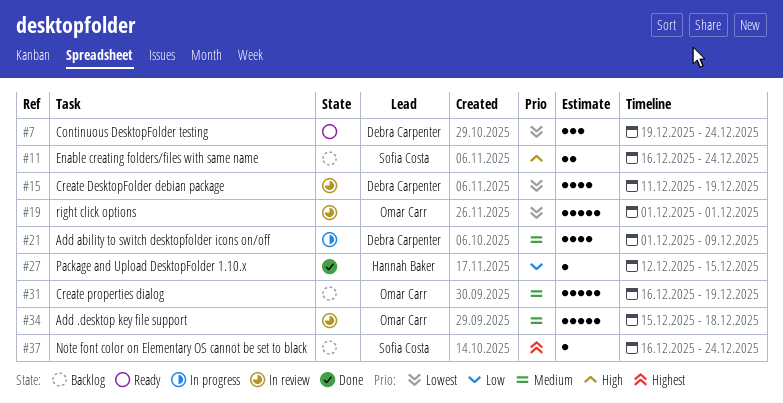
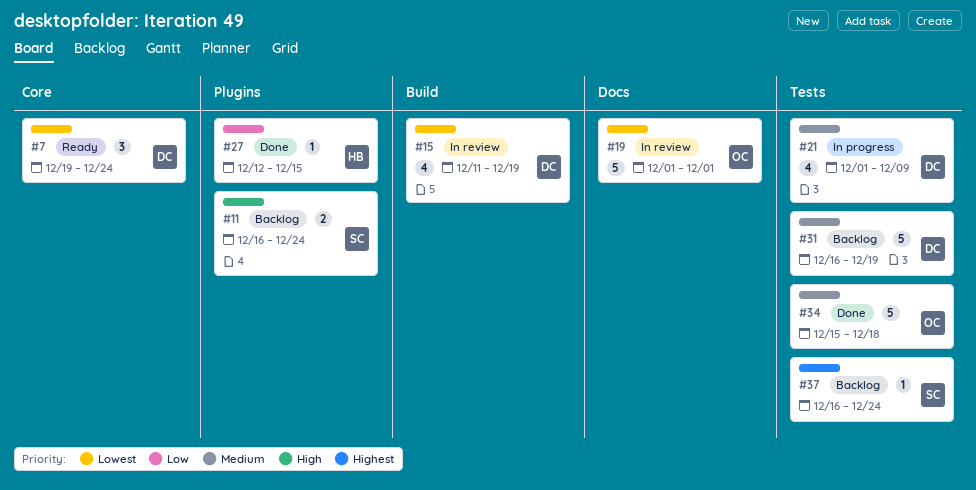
#31, owner: Omar Carr -> Debra Carpenter
#34, status: In review -> Done

